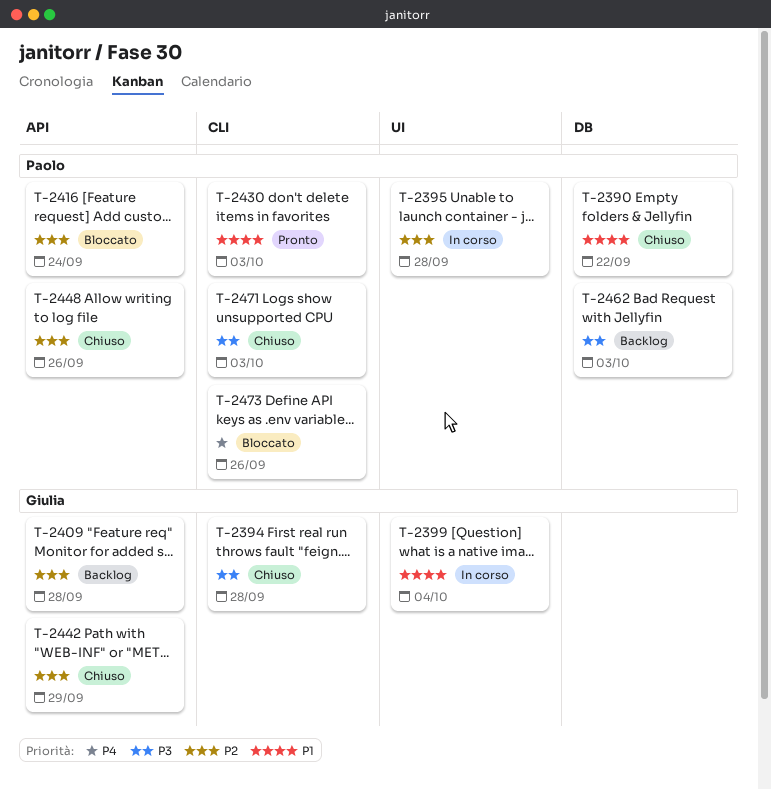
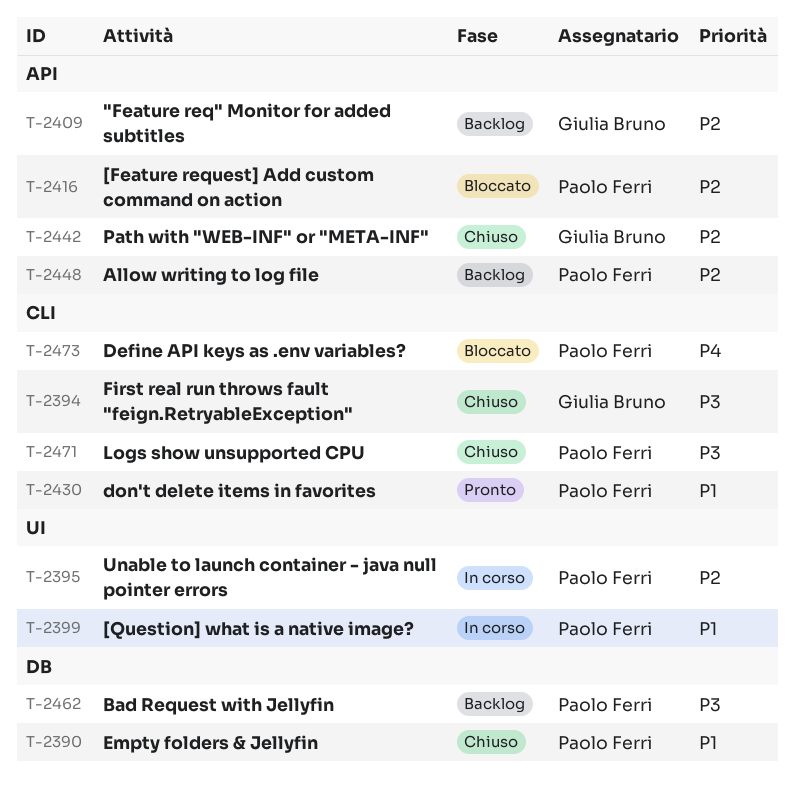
T-2399, owner: Giulia Bruno -> Paolo Ferri
T-2448, status: Chiuso -> Backlog

